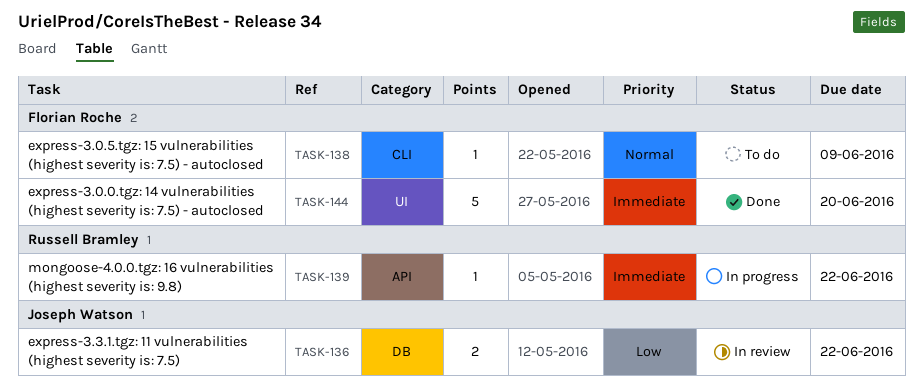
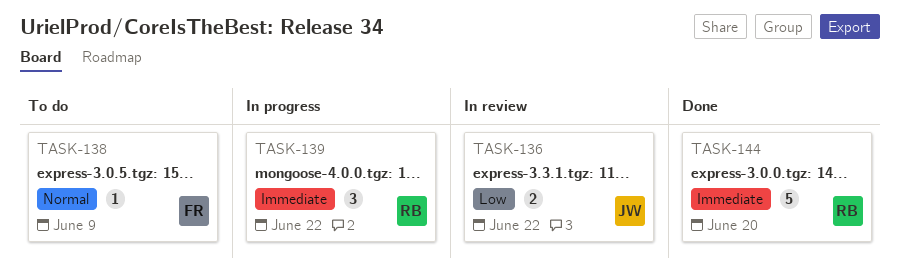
TASK-139, estimate: 1 -> 3
TASK-144, owner: Florian Roche -> Russell Bramley

